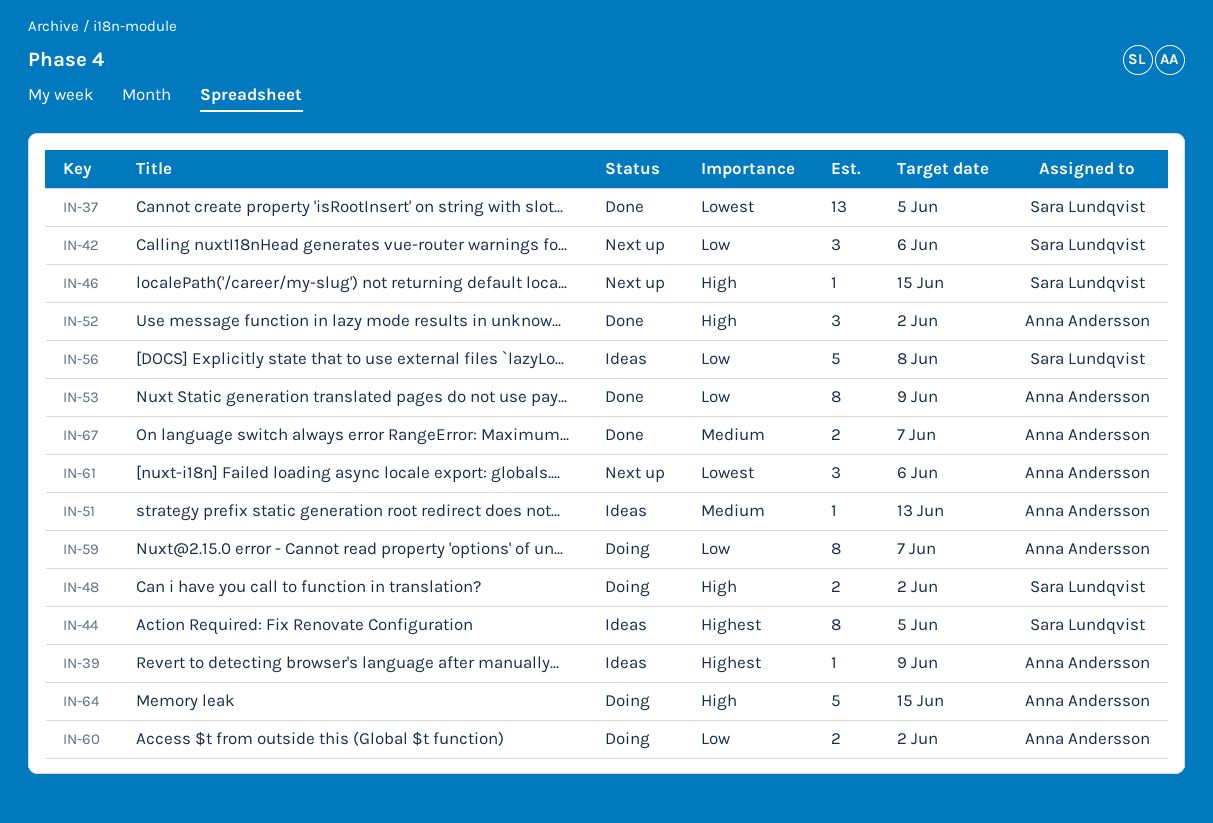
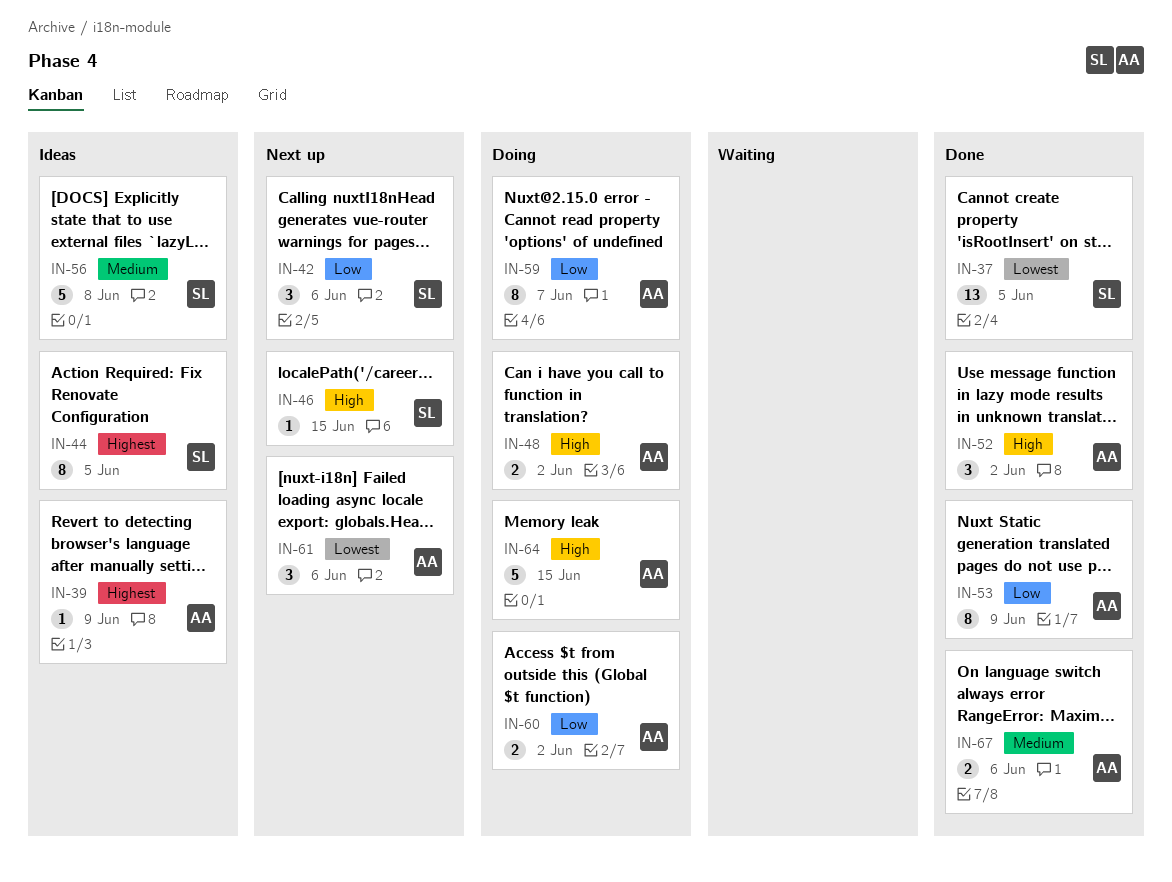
IN-48, owner: Sara Lundqvist -> Anna Andersson
IN-51: present -> none
IN-56, priority: Low -> Medium
IN-67, due: Jun 7 -> Jun 6

